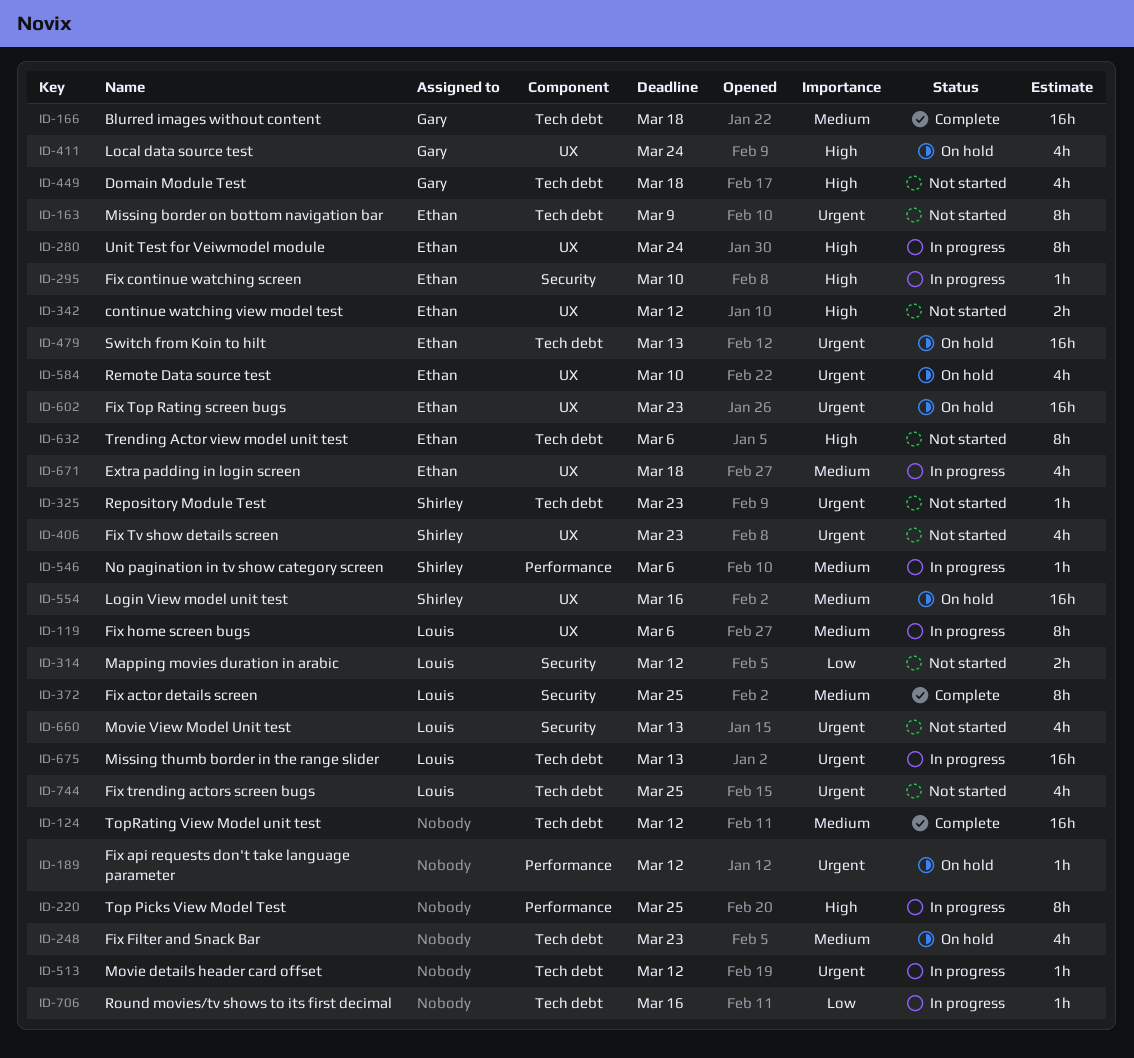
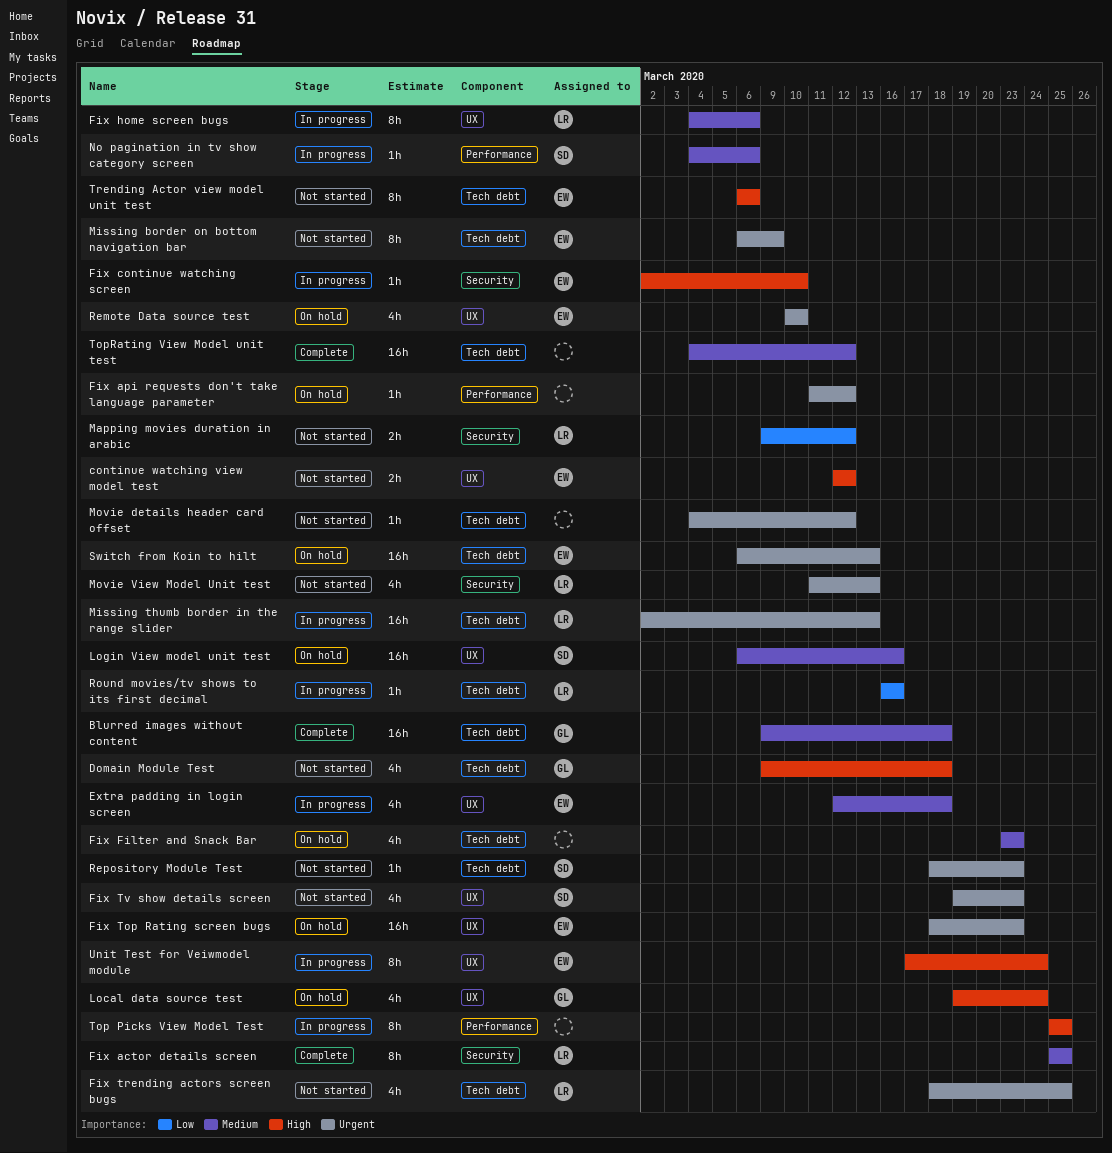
Movie details header card offset, status: In progress -> Not started
Round movies/tv shows to its first decimal, owner: none -> Louis

